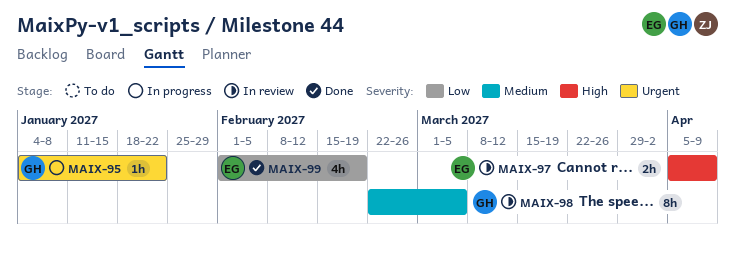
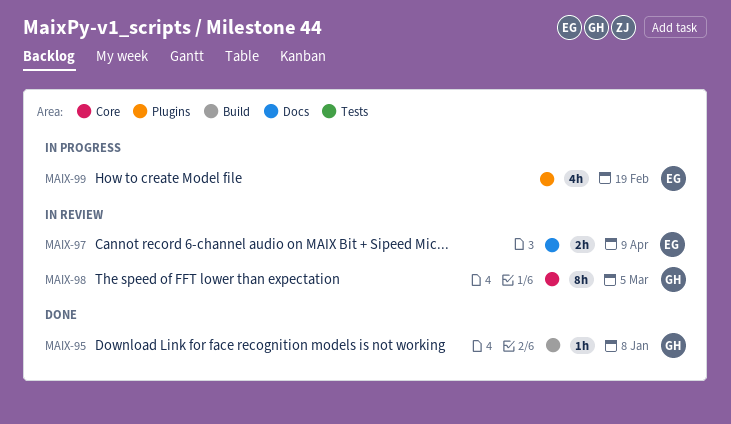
MAIX-95, status: In progress -> Done
MAIX-95, due: Jan 22 -> Jan 8
MAIX-99, status: Done -> In progress

